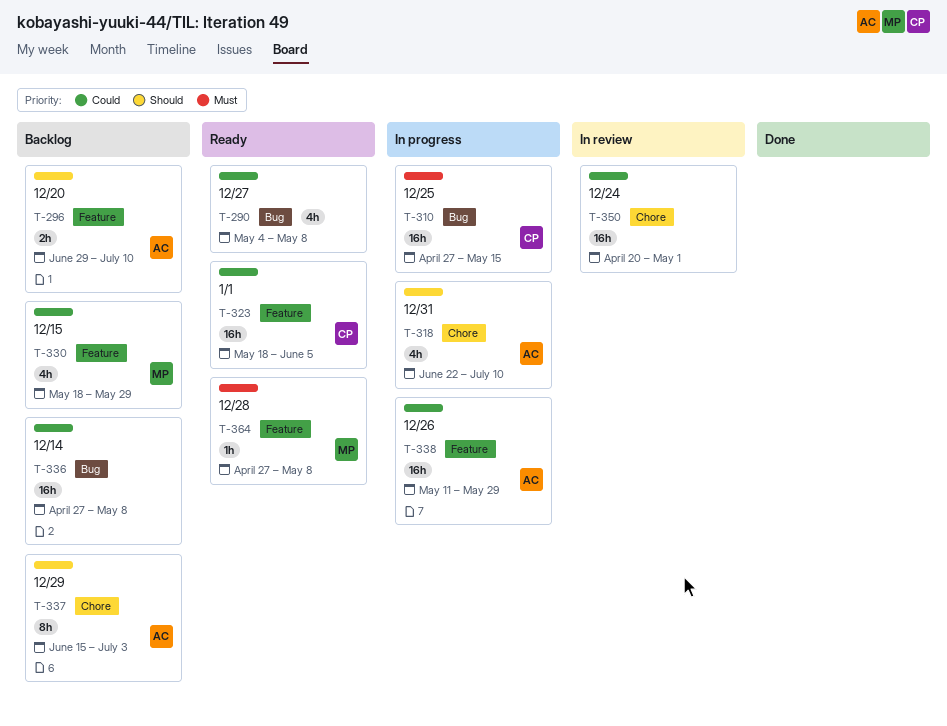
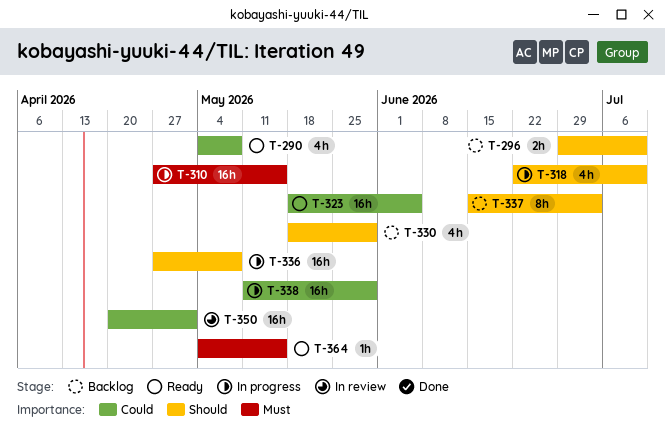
T-330, priority: Could -> Should
T-336, status: Backlog -> In progress
T-336, priority: Could -> Should
T-364, start: Apr 27 -> May 4
T-364, due: May 8 -> May 15

